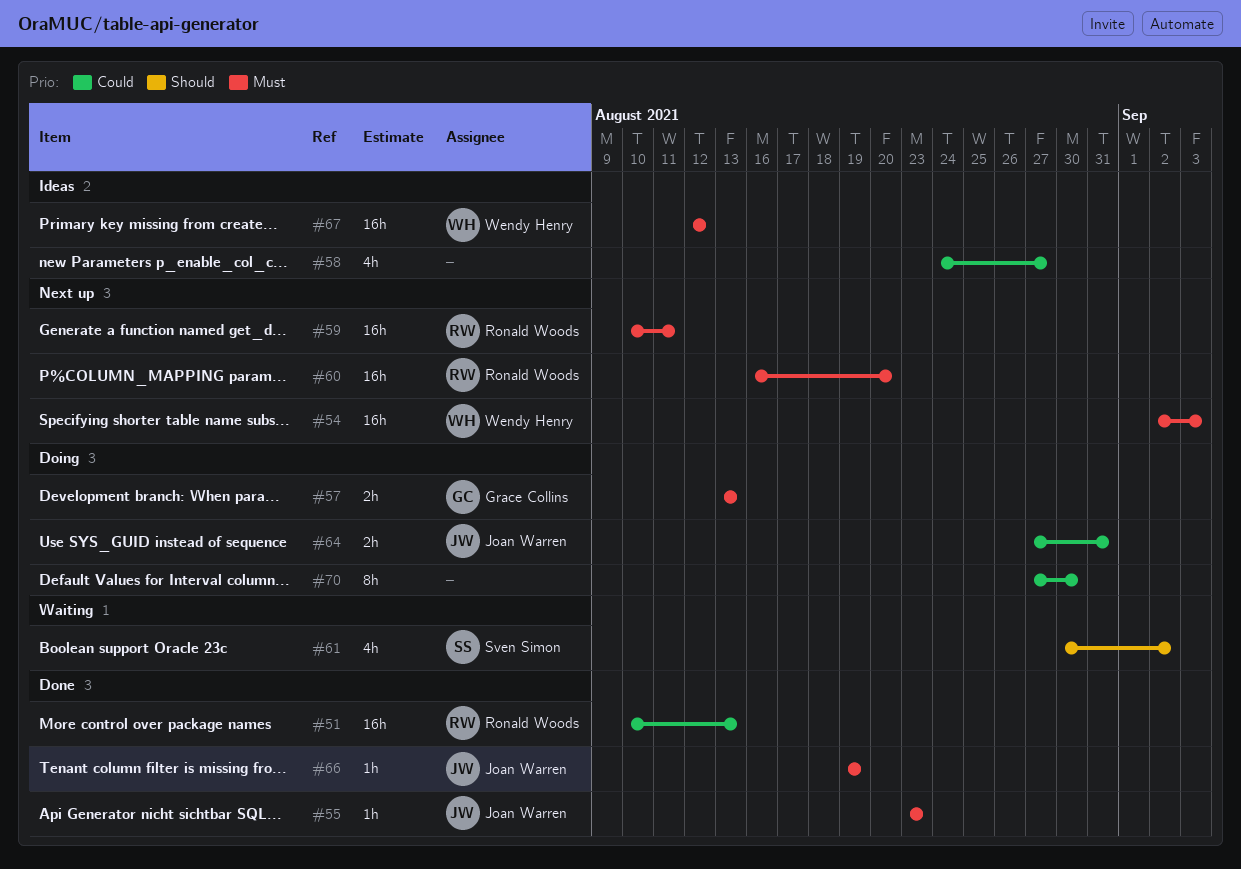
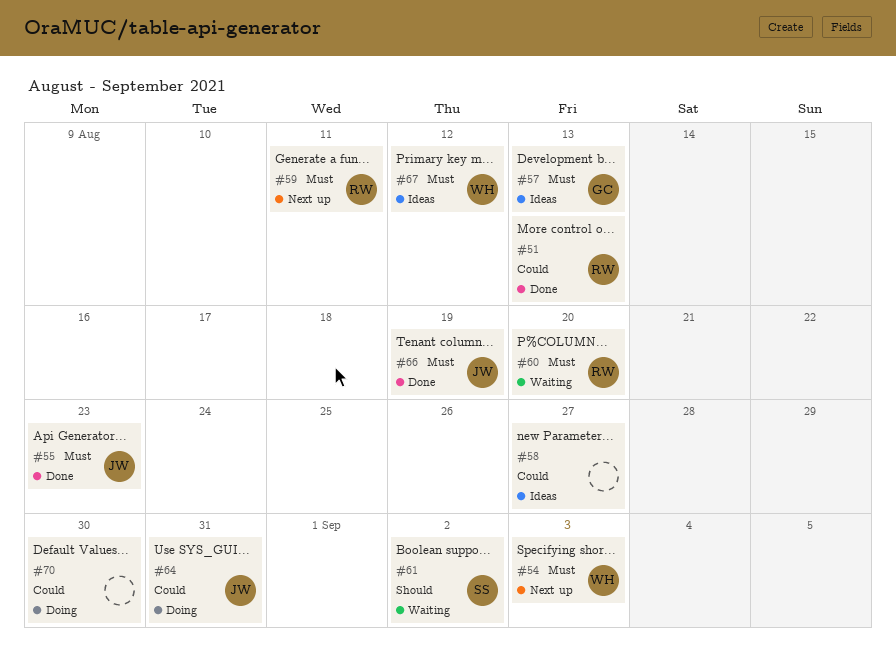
#57, status: Doing -> Ideas
#60, status: Next up -> Waiting

